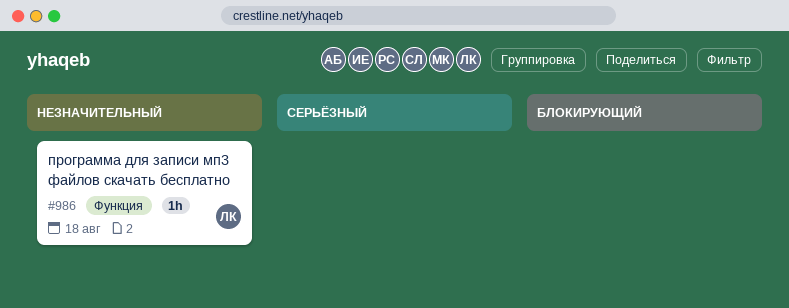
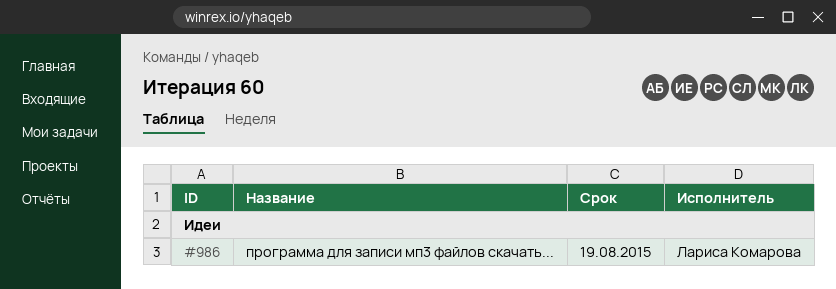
#986, due: Aug 18 -> Aug 19

